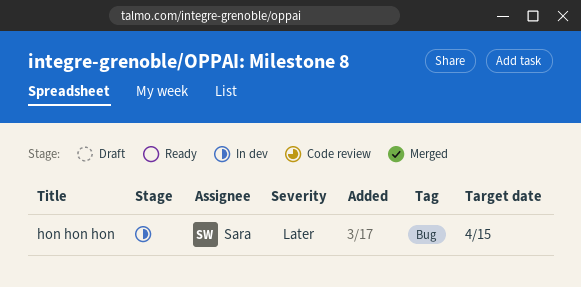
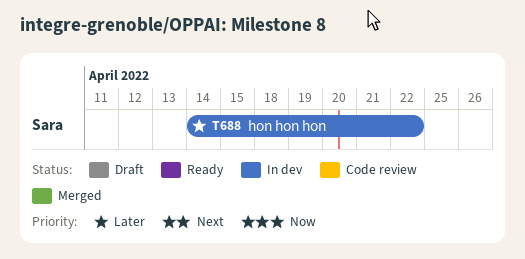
hon hon hon, due: Apr 15 -> Apr 22

